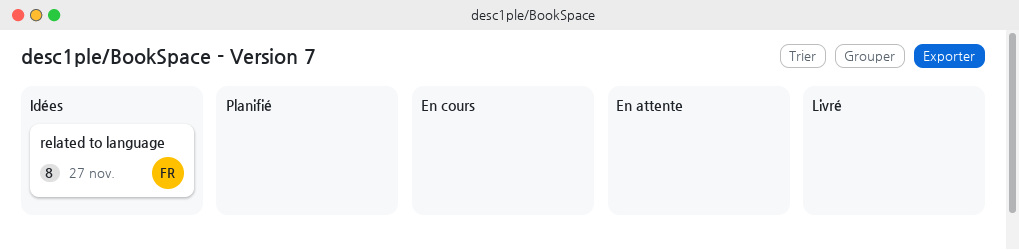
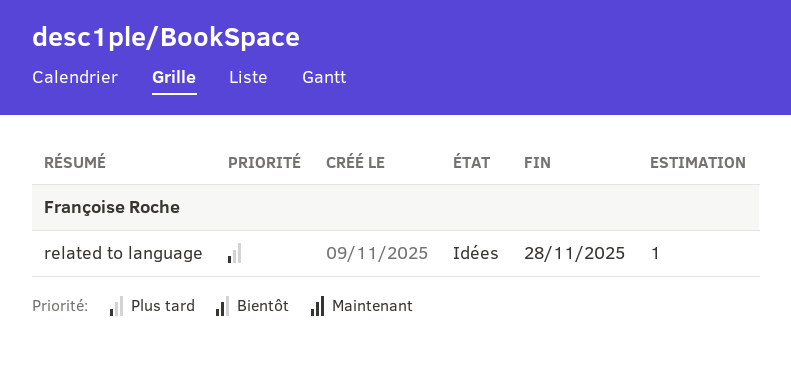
related to language, estimate: 8 -> 1
related to language, due: Nov 27 -> Nov 28

